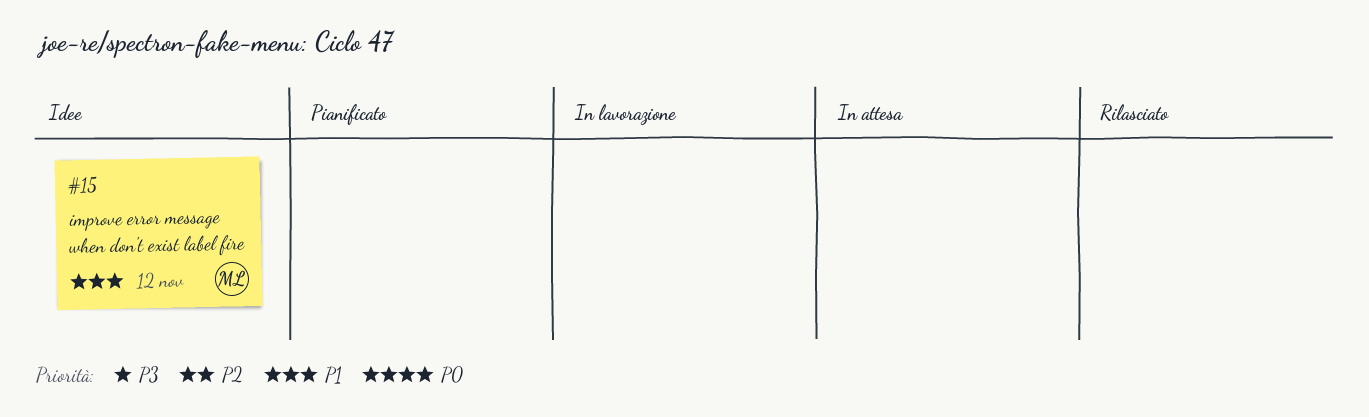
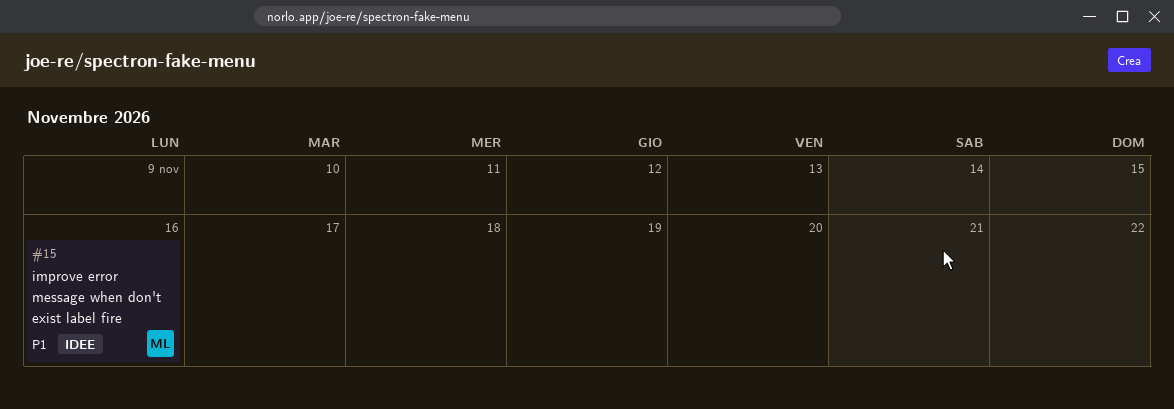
#15, due: Nov 12 -> Nov 16

